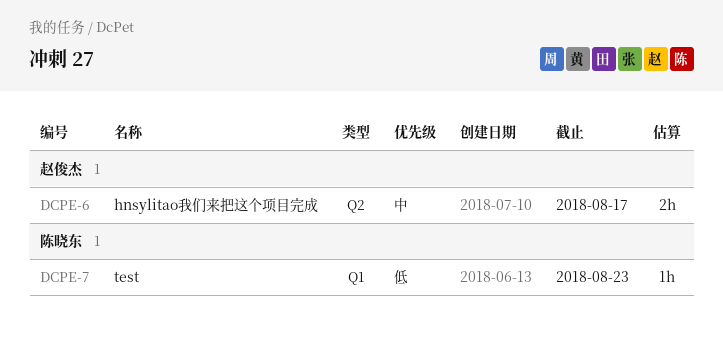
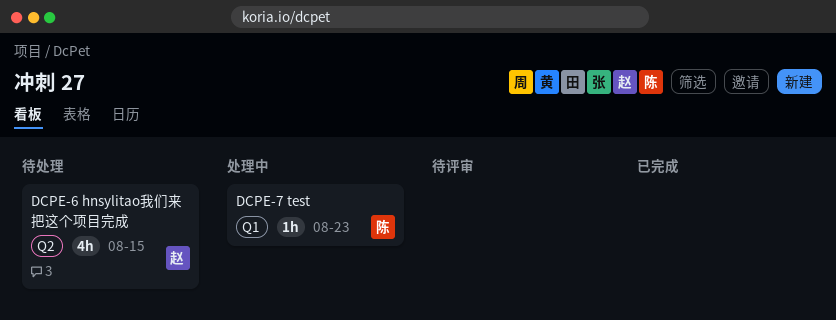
DCPE-6, estimate: 2h -> 4h
DCPE-6, due: Aug 17 -> Aug 15

